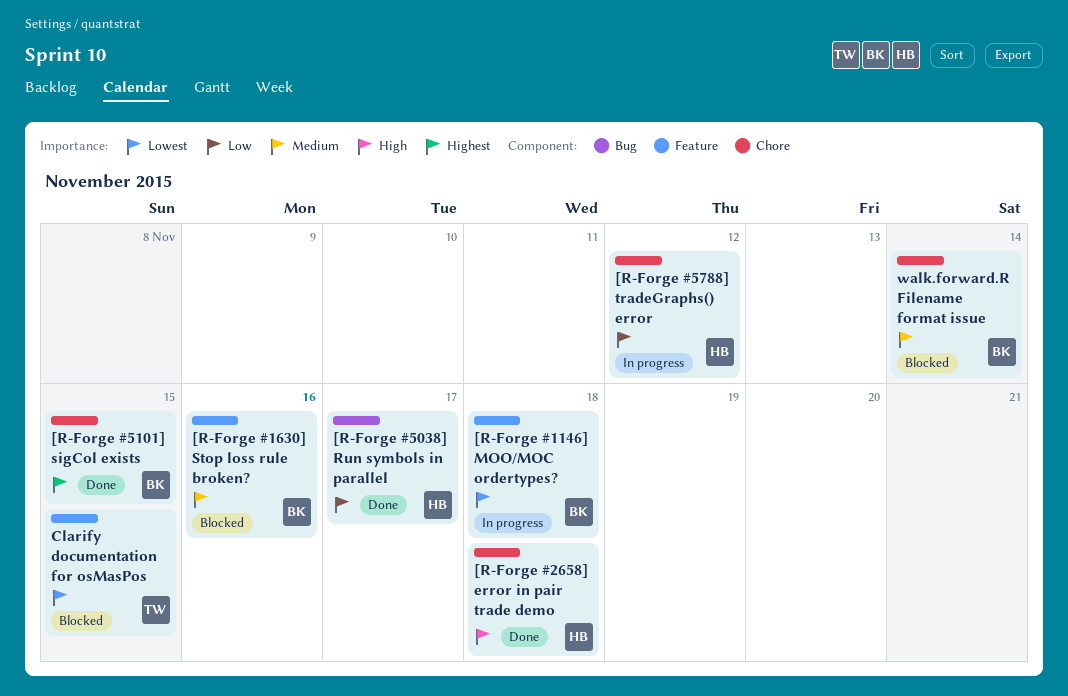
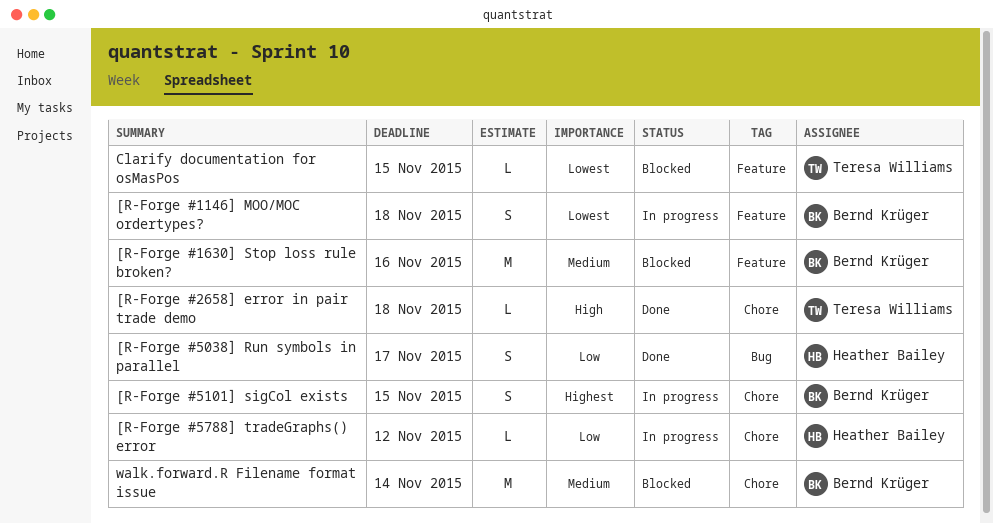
[R-Forge #2658] error in pair trade demo, owner: Heather Bailey -> Teresa Williams
[R-Forge #5101] sigCol exists, status: Done -> In progress

